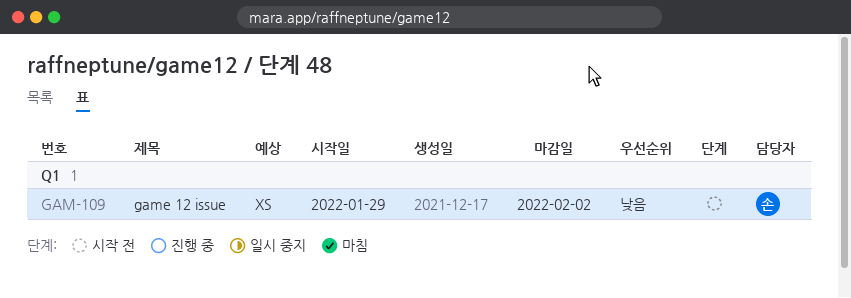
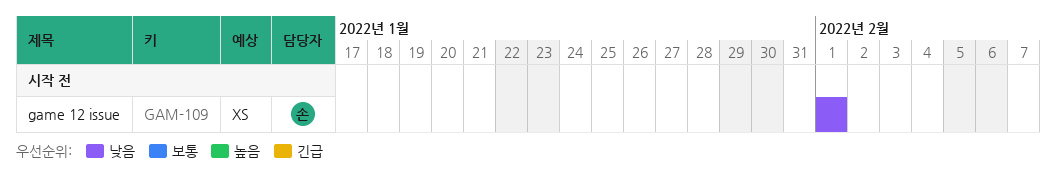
GAM-109, start: Jan 29 -> Feb 1
GAM-109, due: Feb 2 -> Feb 1

